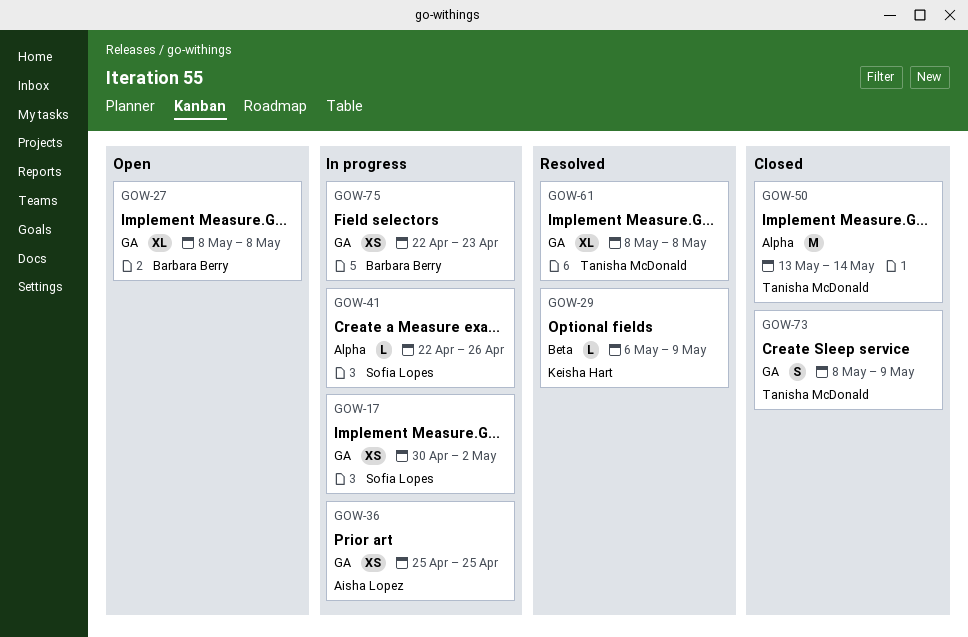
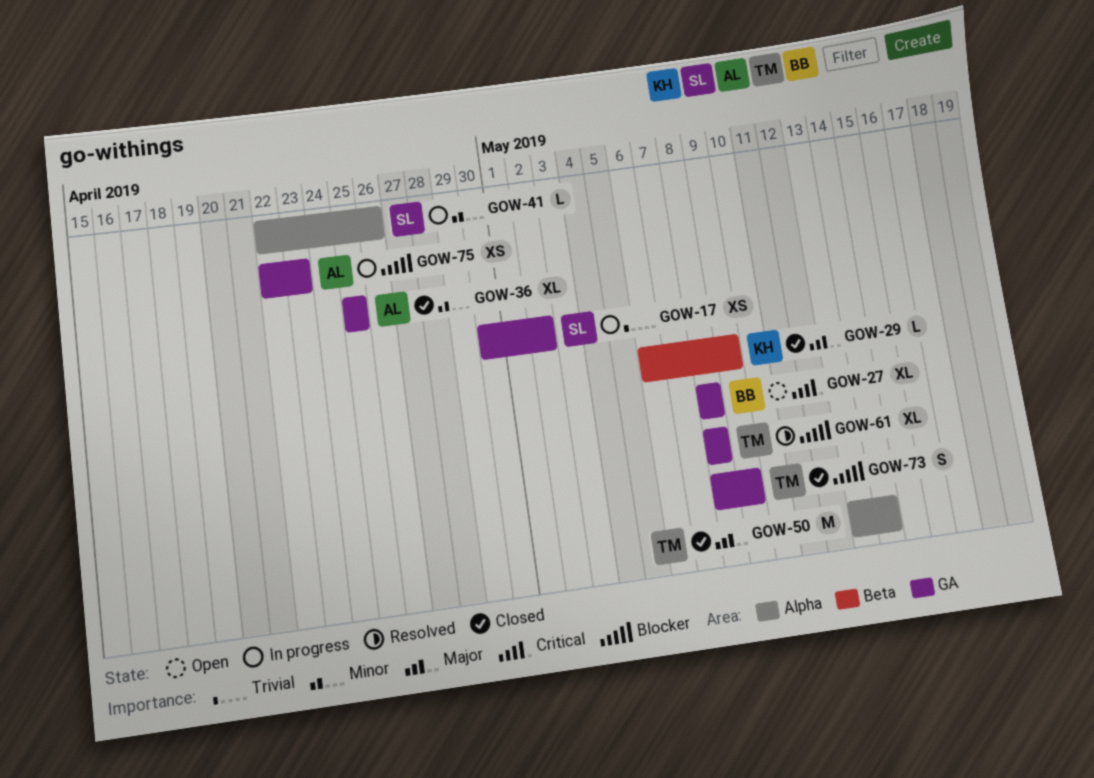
GOW-29, status: Resolved -> Closed
GOW-36, status: In progress -> Closed
GOW-36, estimate: XS -> XL
GOW-75, owner: Barbara Berry -> Aisha Lopez

